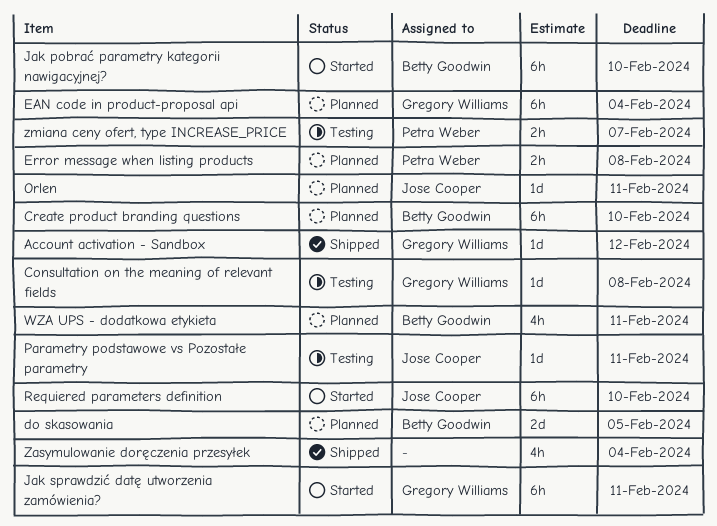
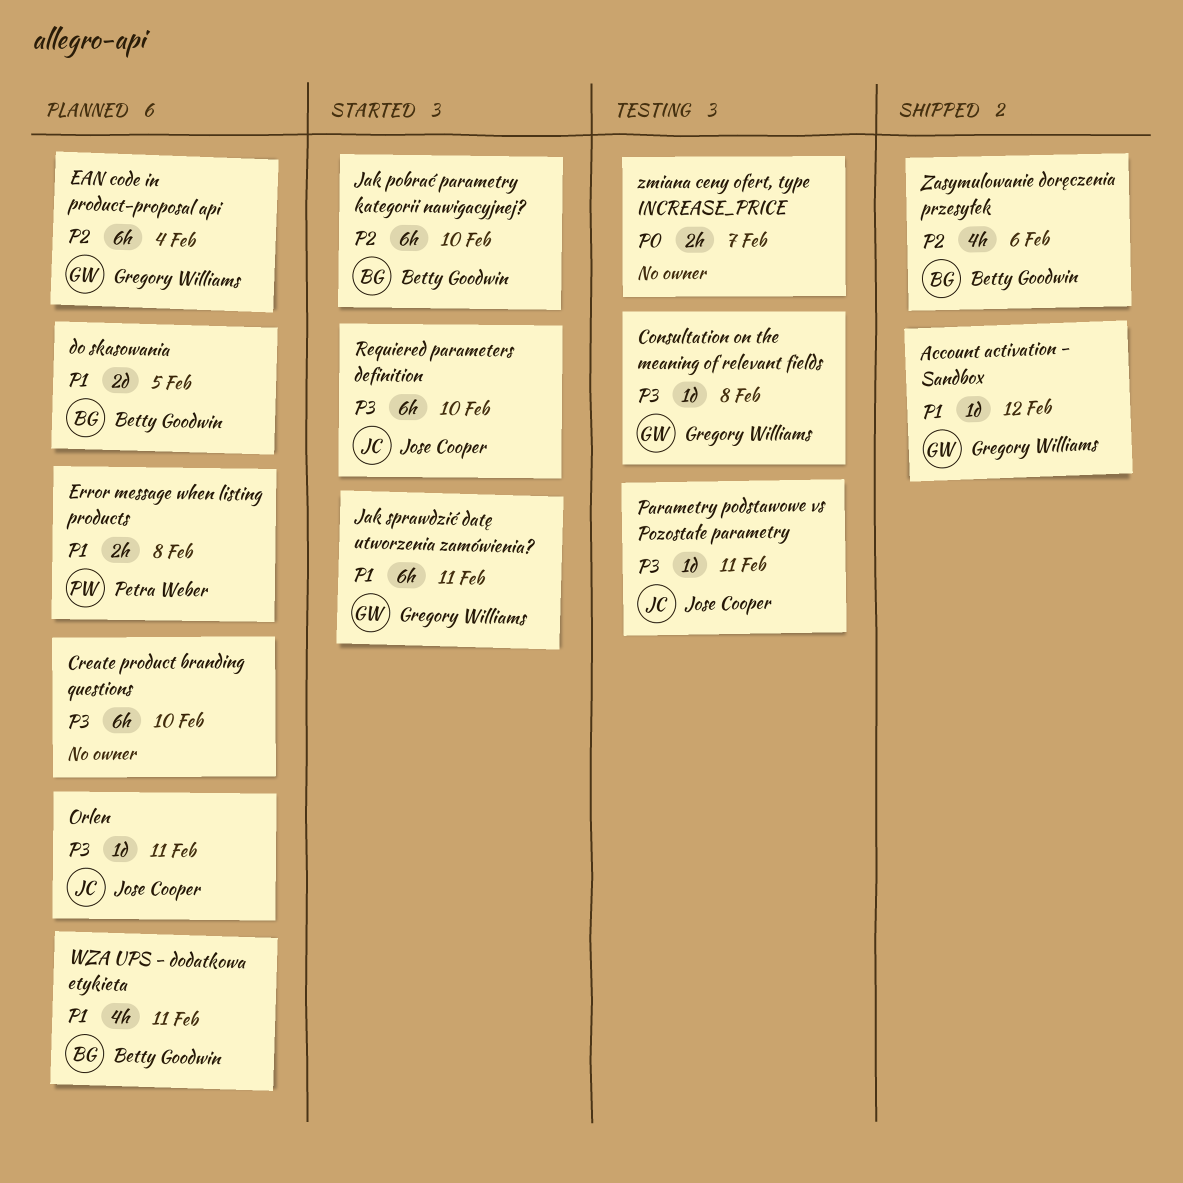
Create product branding questions, owner: Betty Goodwin -> none
Zasymulowanie doręczenia przesyłek, owner: none -> Betty Goodwin
Zasymulowanie doręczenia przesyłek, due: Feb 4 -> Feb 6
zmiana ceny ofert, type INCREASE_PRICE, owner: Petra Weber -> none

